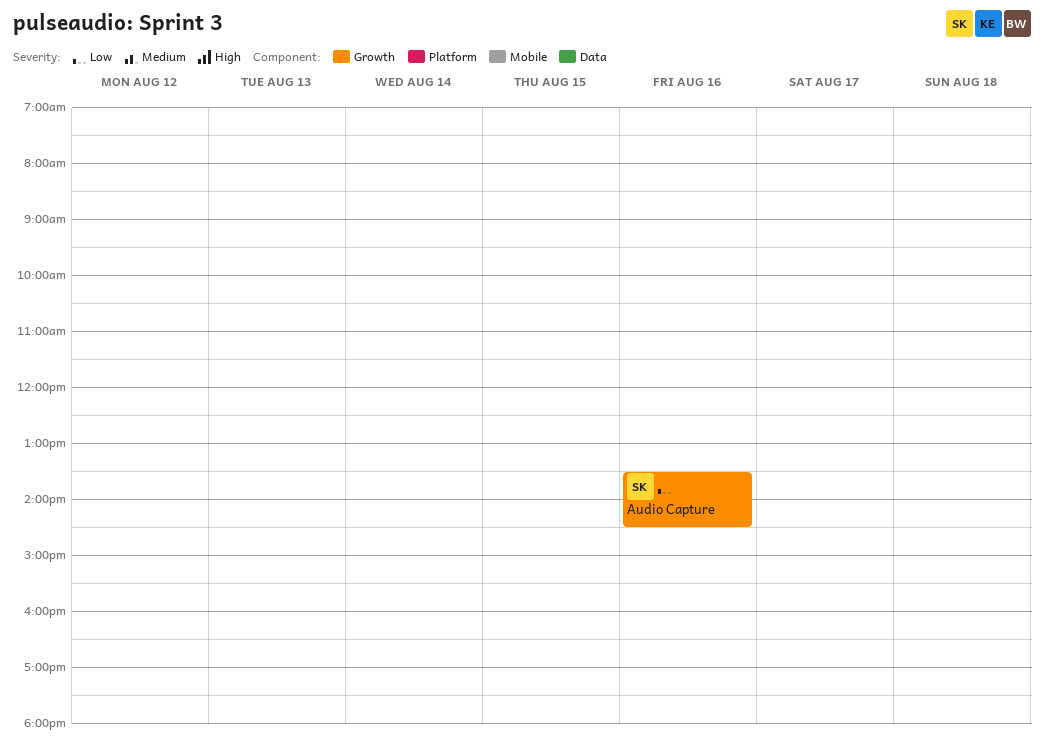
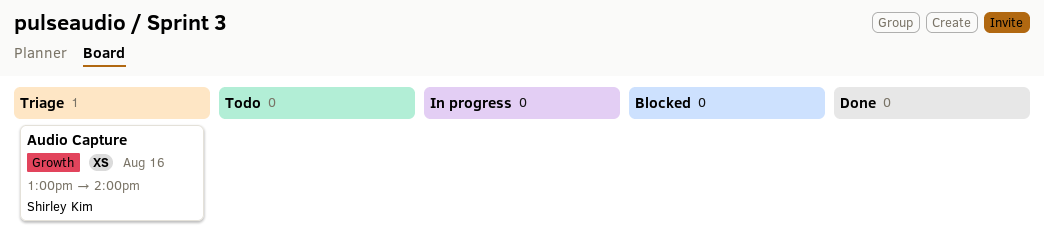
Audio Capture, begins: 13:30 -> 13:00
Audio Capture, ends: 14:30 -> 14:00

